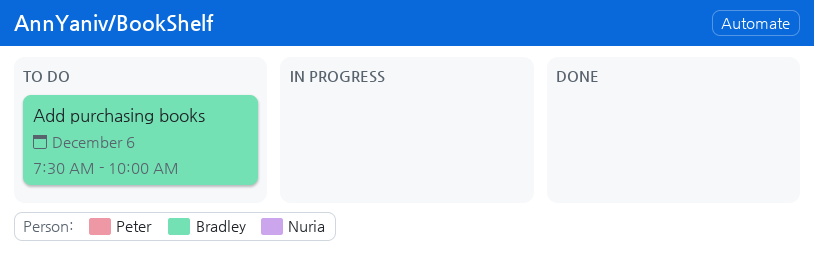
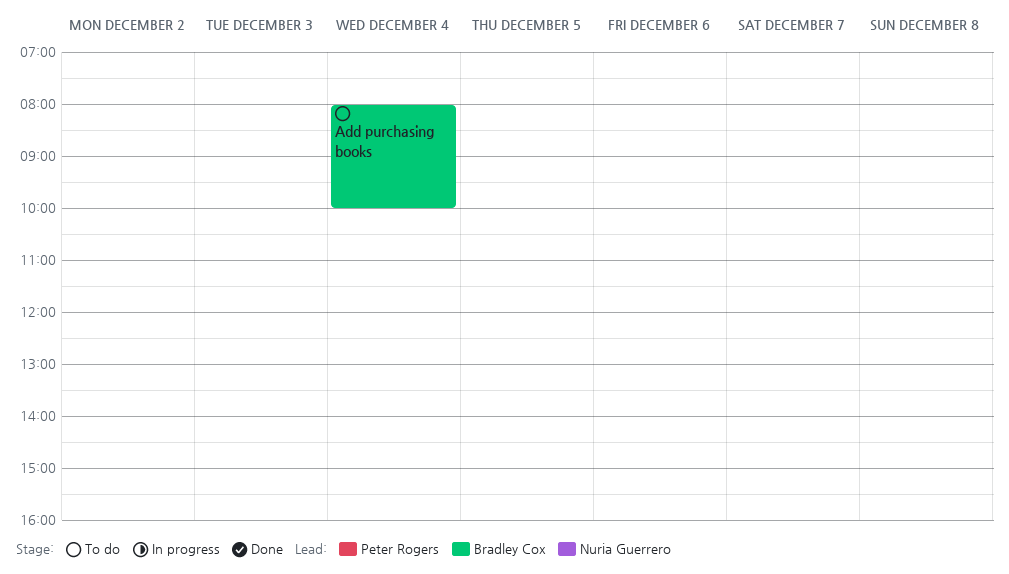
Add purchasing books, day: Dec 6 -> Dec 4
Add purchasing books, begins: 07:30 -> 08:00

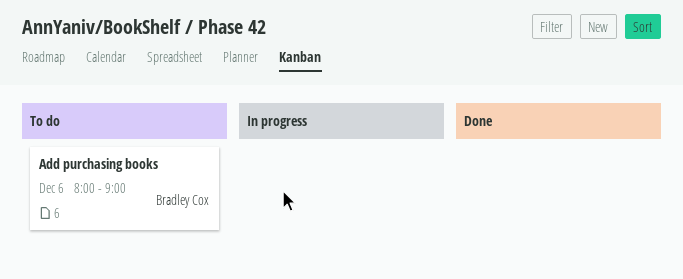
Add purchasing books, day: Dec 4 -> Dec 6
Add purchasing books, ends: 10:00 -> 09:00

